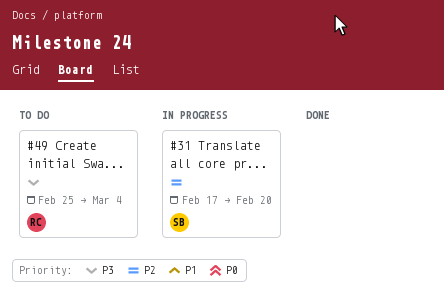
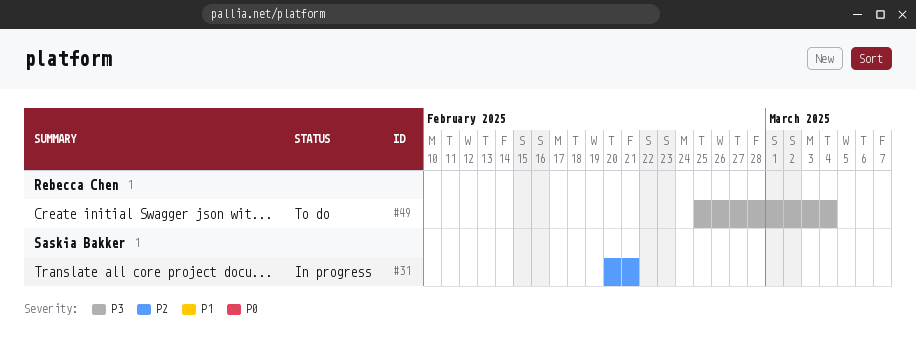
#31, start: Feb 17 -> Feb 20
#31, due: Feb 20 -> Feb 21

